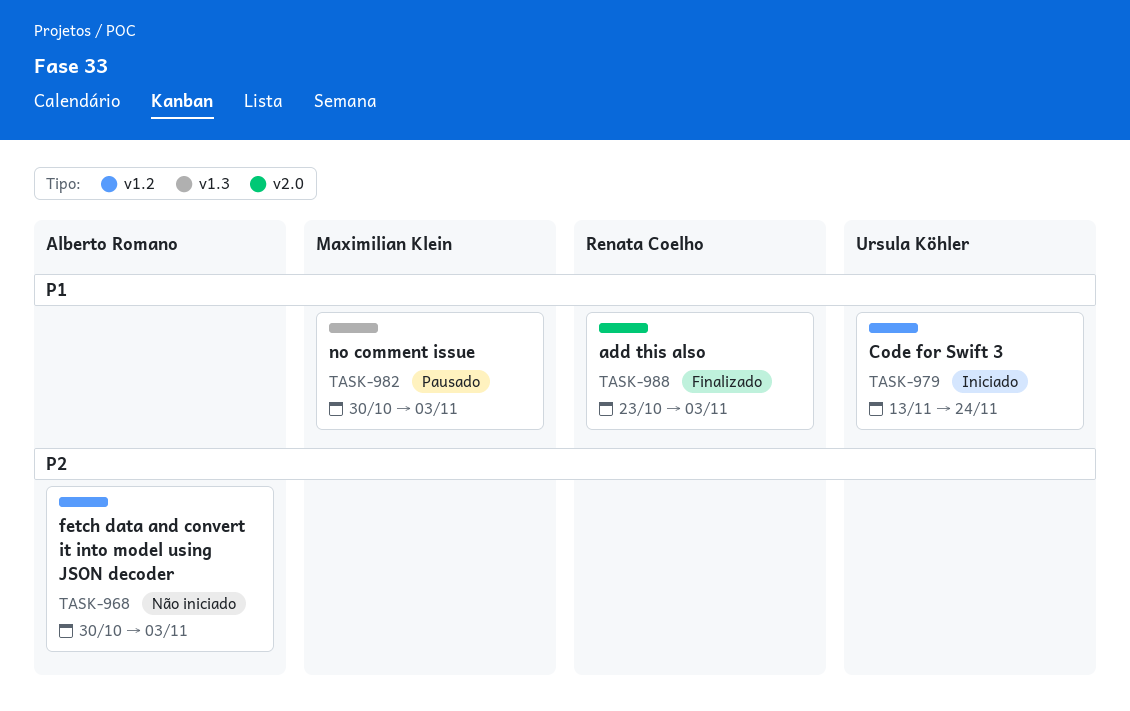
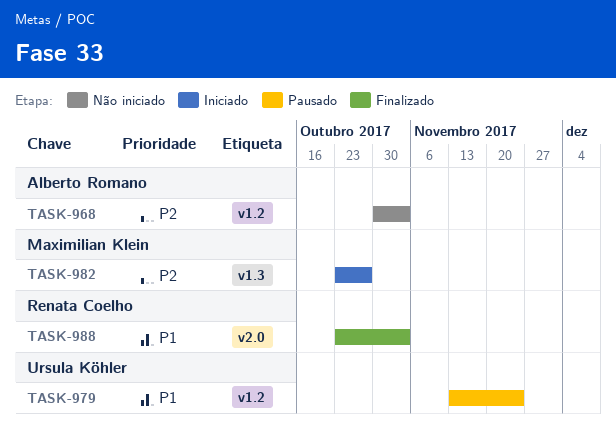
TASK-979, status: Iniciado -> Pausado
TASK-982, status: Pausado -> Iniciado
TASK-982, priority: P1 -> P2
TASK-982, start: Oct 30 -> Oct 23
TASK-982, due: Nov 3 -> Oct 27

